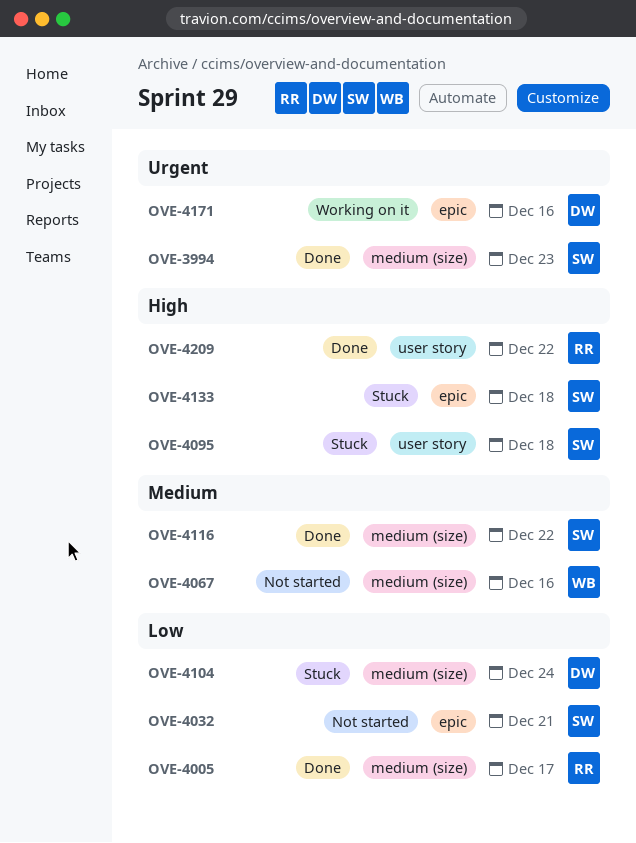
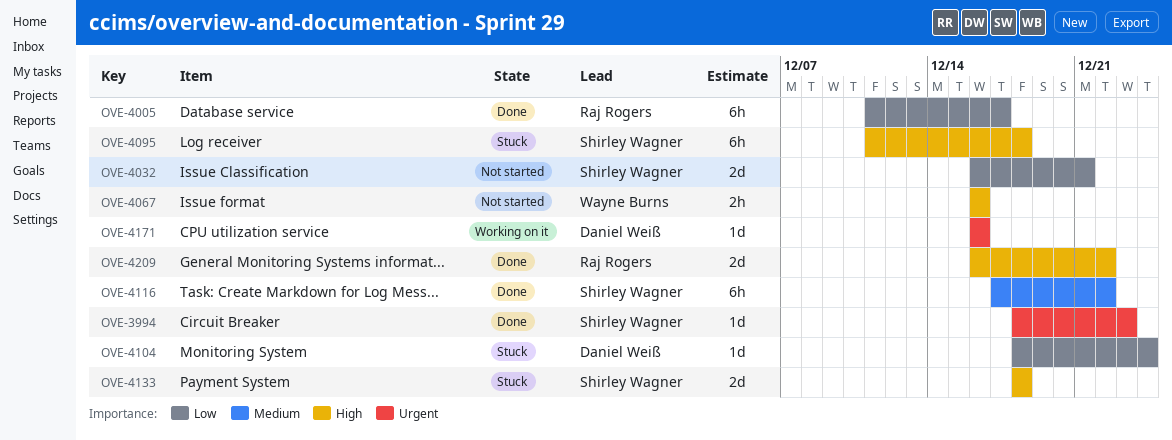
OVE-4067, priority: Medium -> High

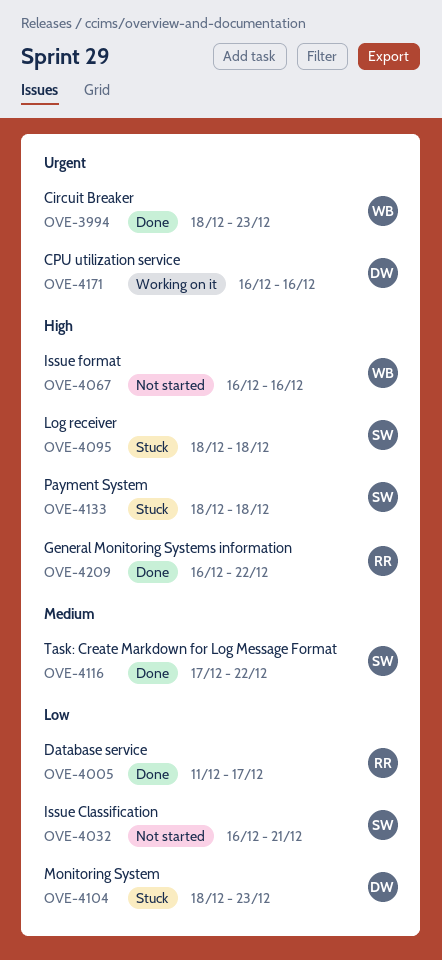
OVE-3994, owner: Shirley Wagner -> Wayne Burns
OVE-4095, start: Dec 11 -> Dec 18
OVE-4104, due: Dec 24 -> Dec 23

